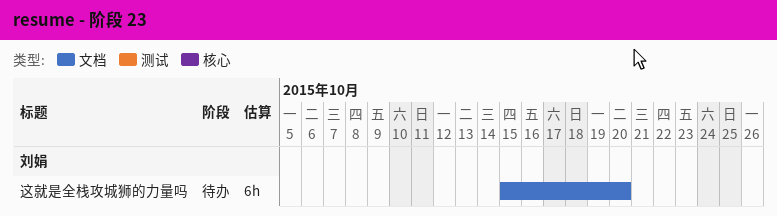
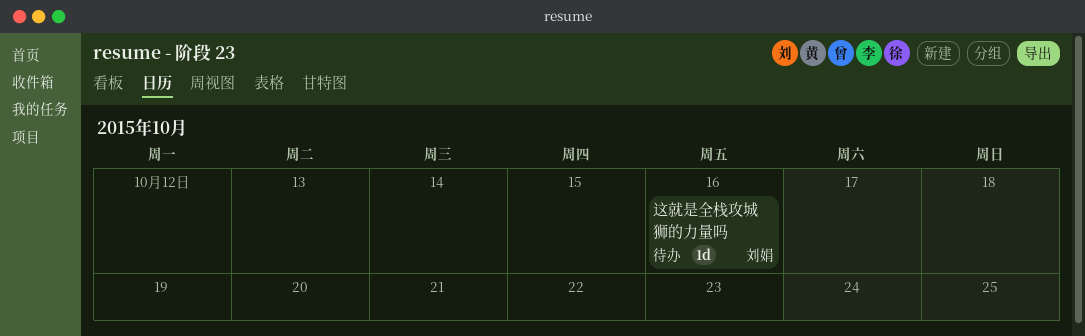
这就是全栈攻城狮的力量吗, estimate: 6h -> 1d
这就是全栈攻城狮的力量吗, due: Oct 20 -> Oct 16

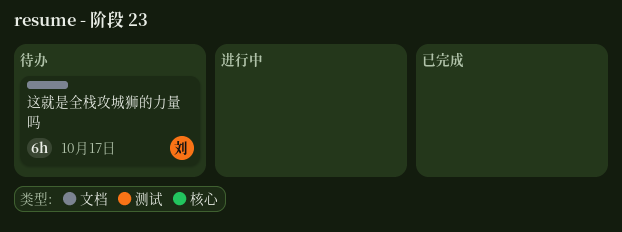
这就是全栈攻城狮的力量吗, estimate: 1d -> 6h
这就是全栈攻城狮的力量吗, due: Oct 16 -> Oct 17

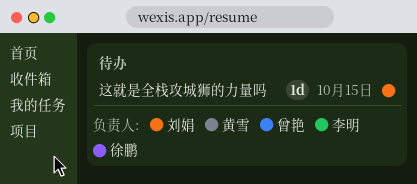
这就是全栈攻城狮的力量吗, estimate: 6h -> 1d
这就是全栈攻城狮的力量吗, due: Oct 17 -> Oct 15

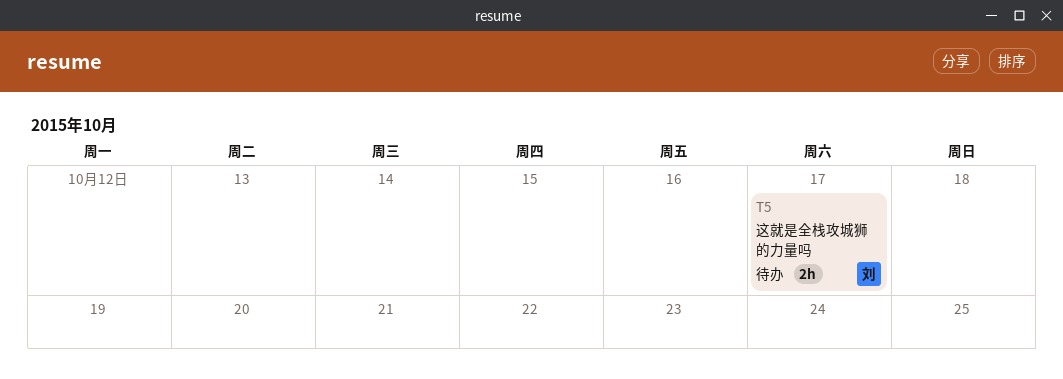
这就是全栈攻城狮的力量吗, estimate: 1d -> 2h
这就是全栈攻城狮的力量吗, due: Oct 15 -> Oct 17

